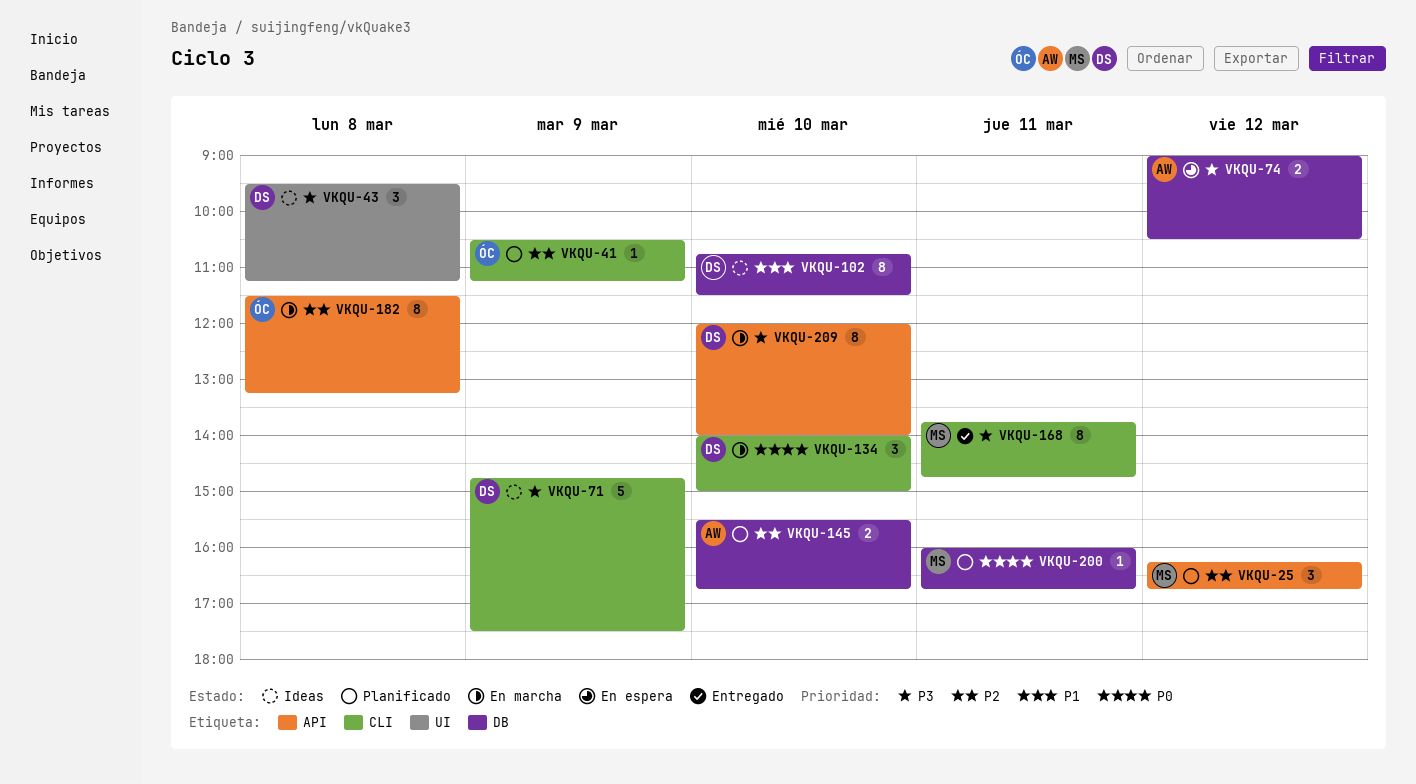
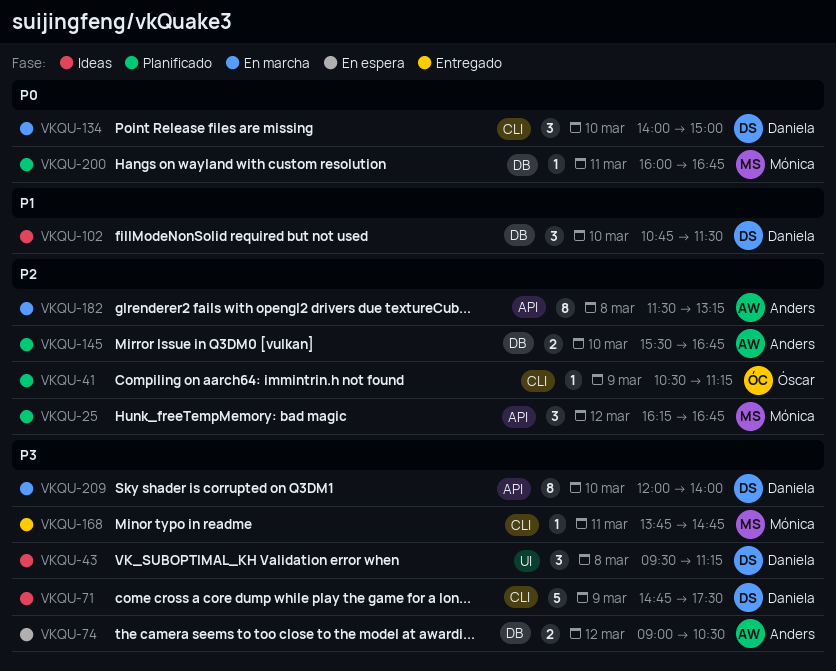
VKQU-102, estimate: 8 -> 3
VKQU-168, estimate: 8 -> 1
VKQU-182, owner: Óscar -> Anders

